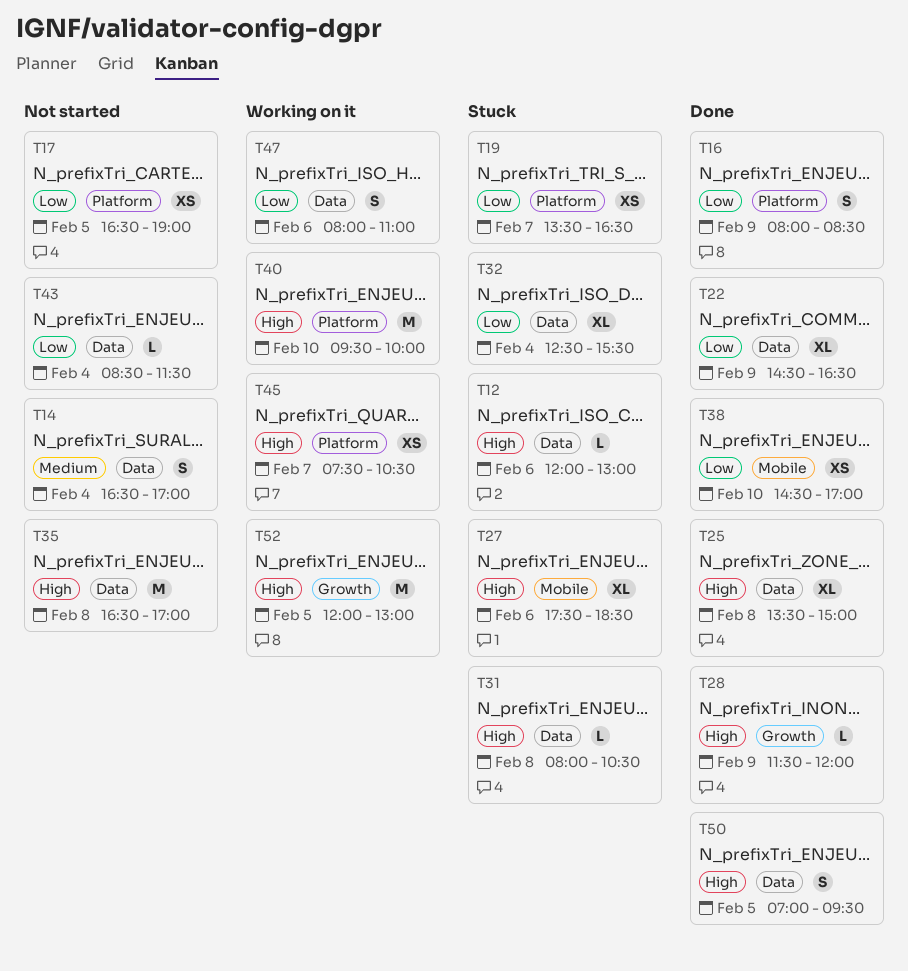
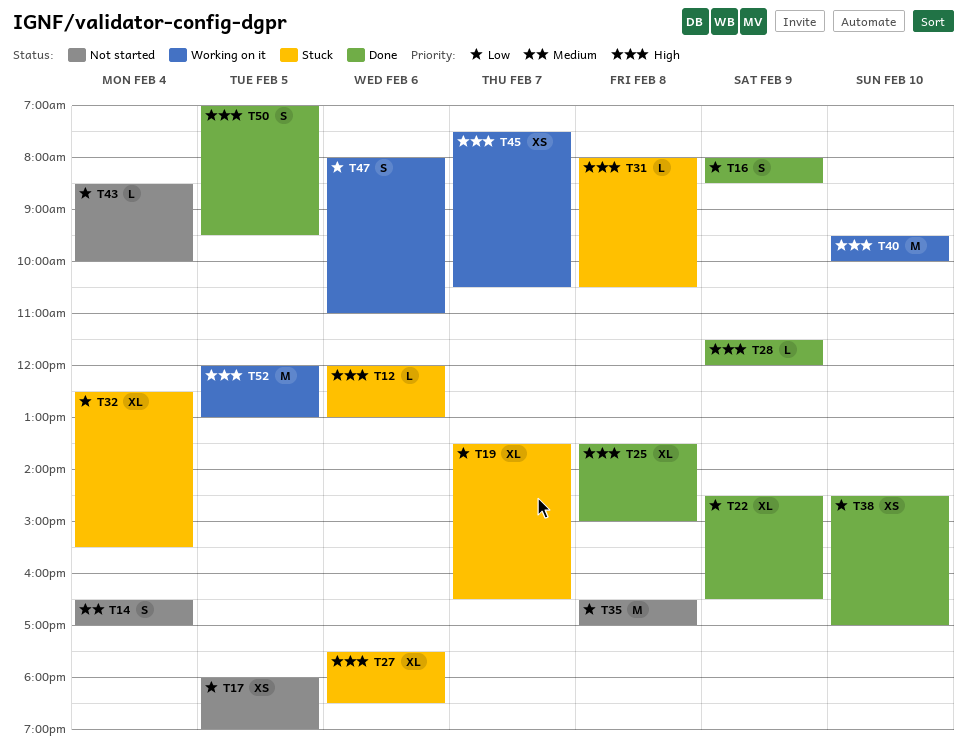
T17, begins: 16:30 -> 18:00
T19, estimate: XS -> XL
T35, priority: High -> Low
T43, ends: 11:30 -> 10:00

